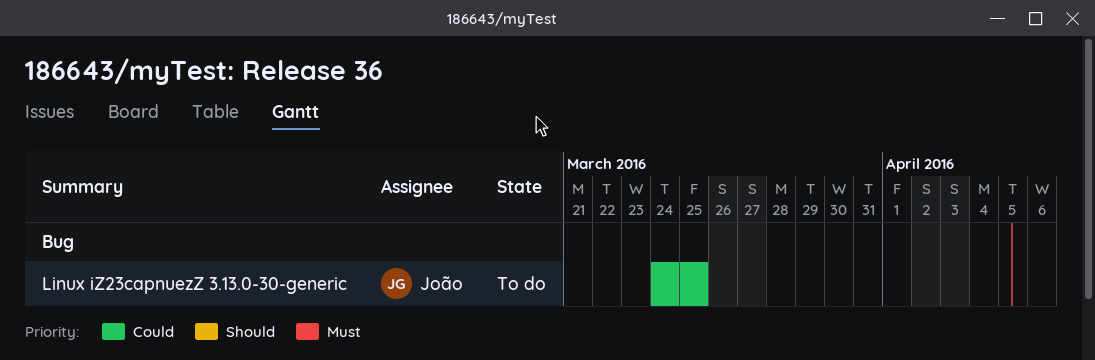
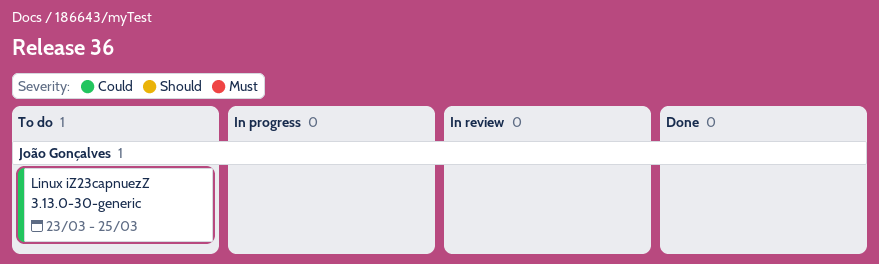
Linux iZ23capnuezZ 3.13.0-30-generic, start: Mar 24 -> Mar 23

